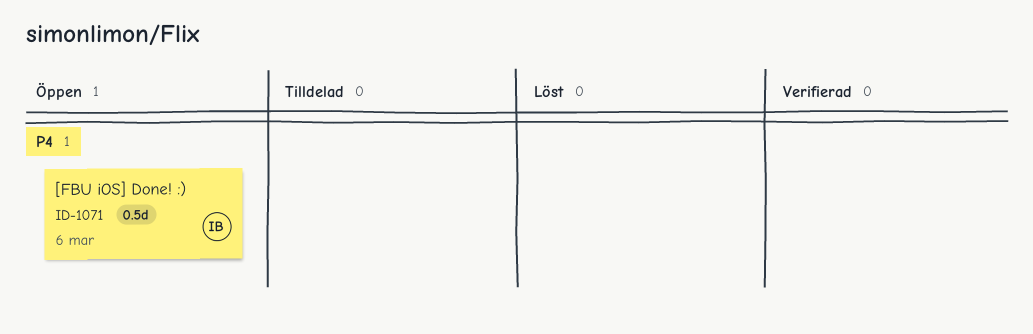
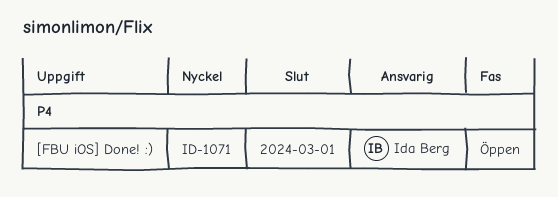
ID-1071, due: Mar 6 -> Mar 1

